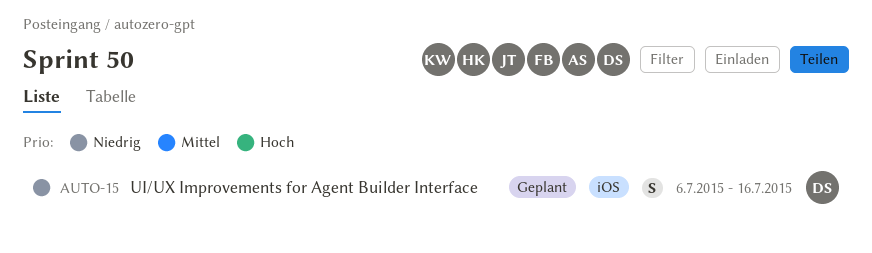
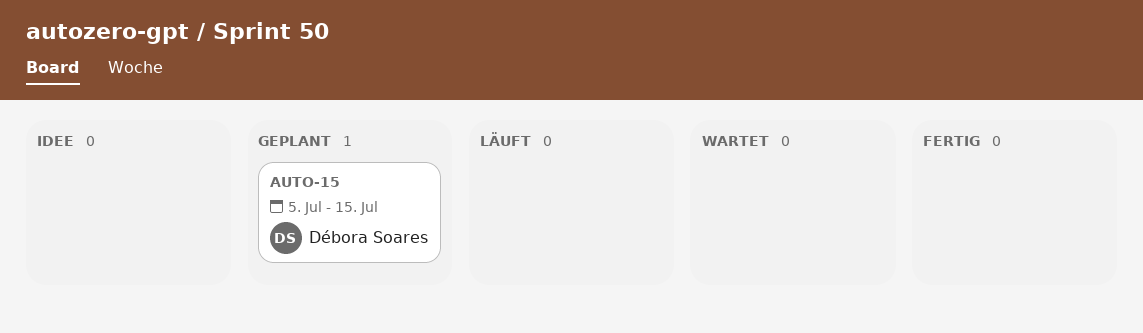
AUTO-15, start: Jul 6 -> Jul 5
AUTO-15, due: Jul 16 -> Jul 15

